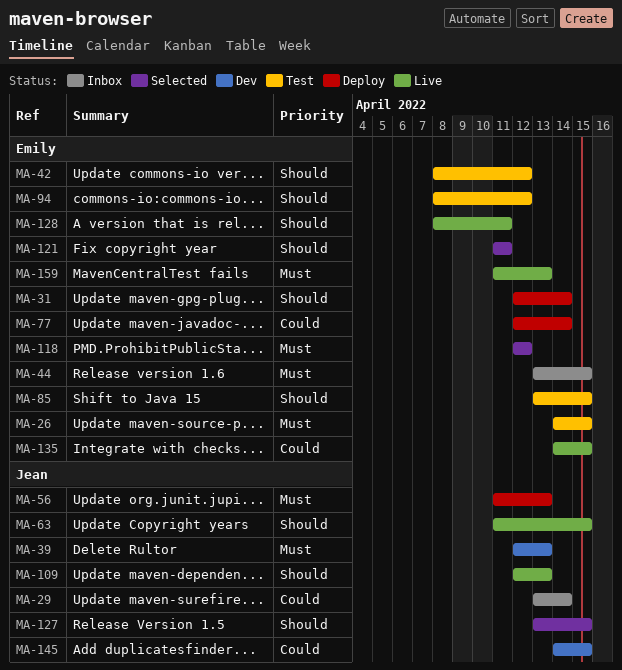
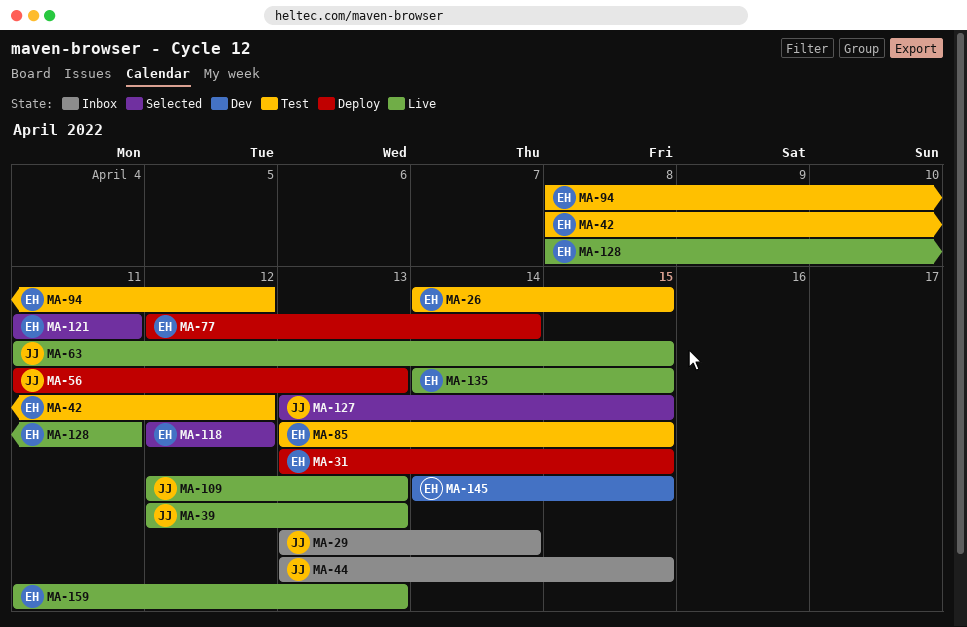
MA-31, start: Apr 12 -> Apr 13
MA-31, due: Apr 14 -> Apr 15
MA-39, status: Dev -> Live
MA-44, owner: Emily -> Jean
MA-145, owner: Jean -> Emily

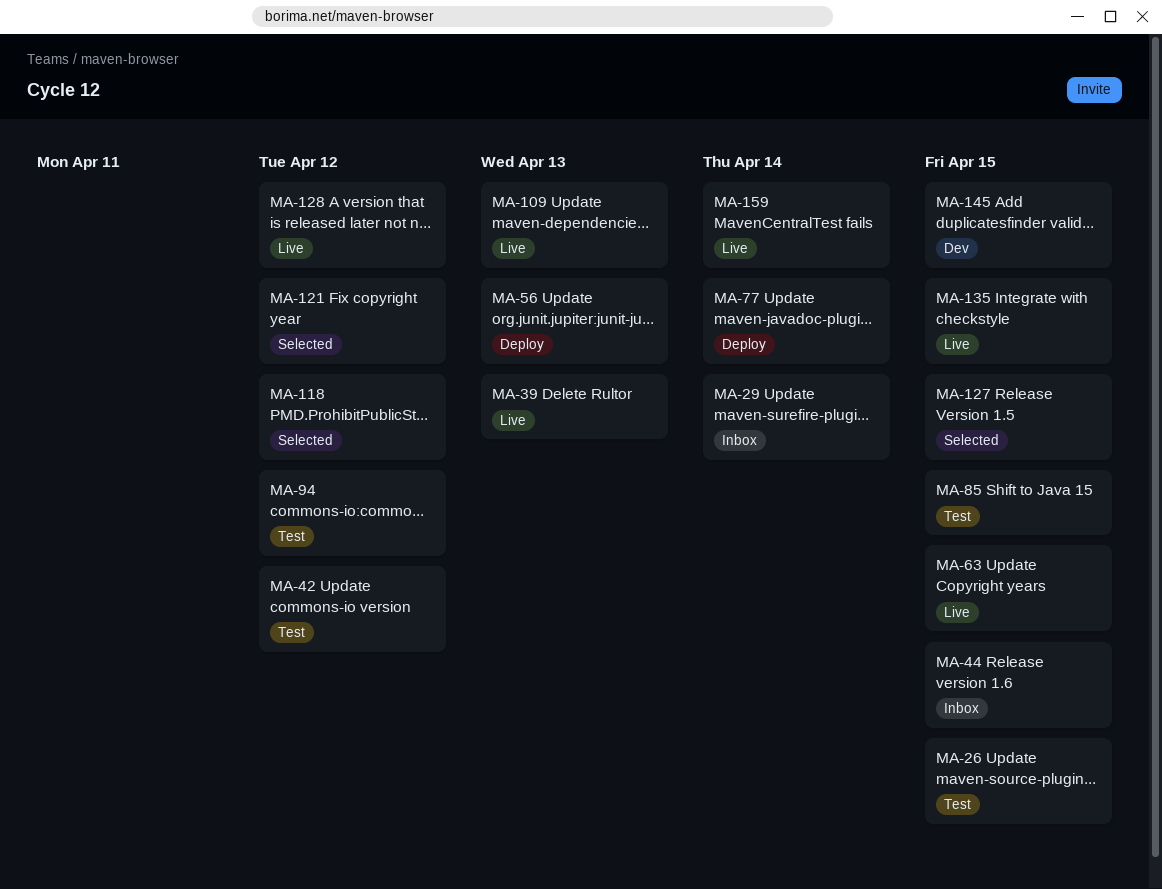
MA-31: present -> none
MA-121, due: Apr 11 -> Apr 12
MA-128, due: Apr 11 -> Apr 12
MA-159, due: Apr 13 -> Apr 14

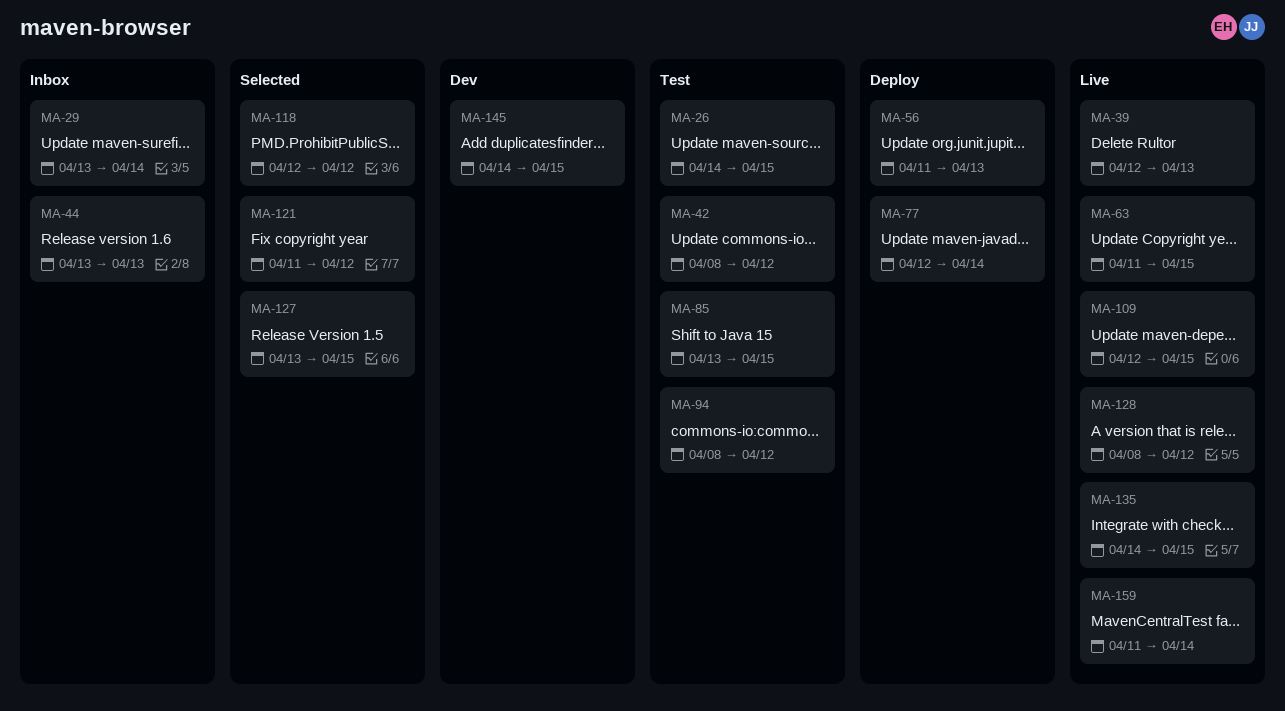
MA-44, due: Apr 15 -> Apr 13
MA-109, due: Apr 13 -> Apr 15

